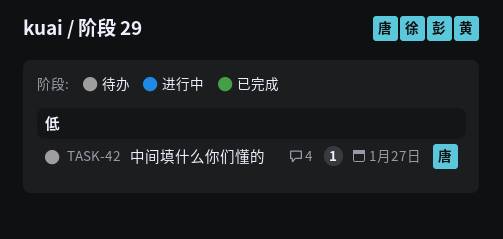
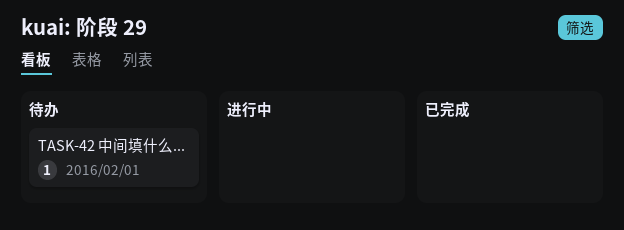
TASK-42, due: Jan 27 -> Feb 1

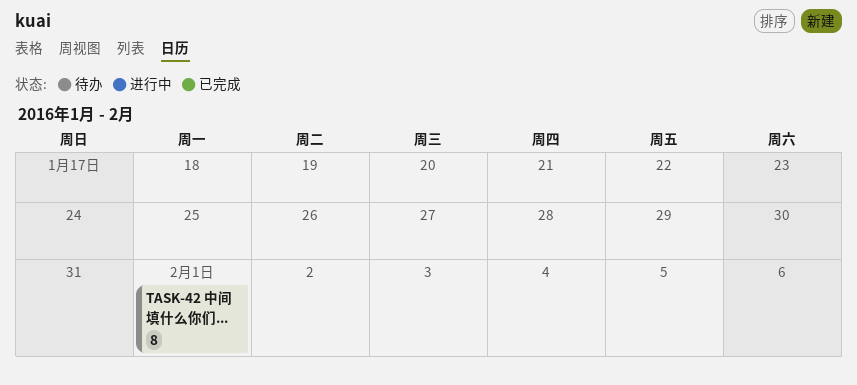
TASK-42, estimate: 1 -> 8

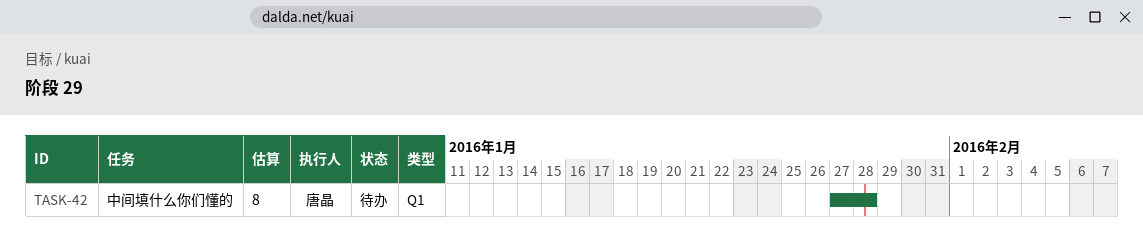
TASK-42, due: Feb 1 -> Jan 28

